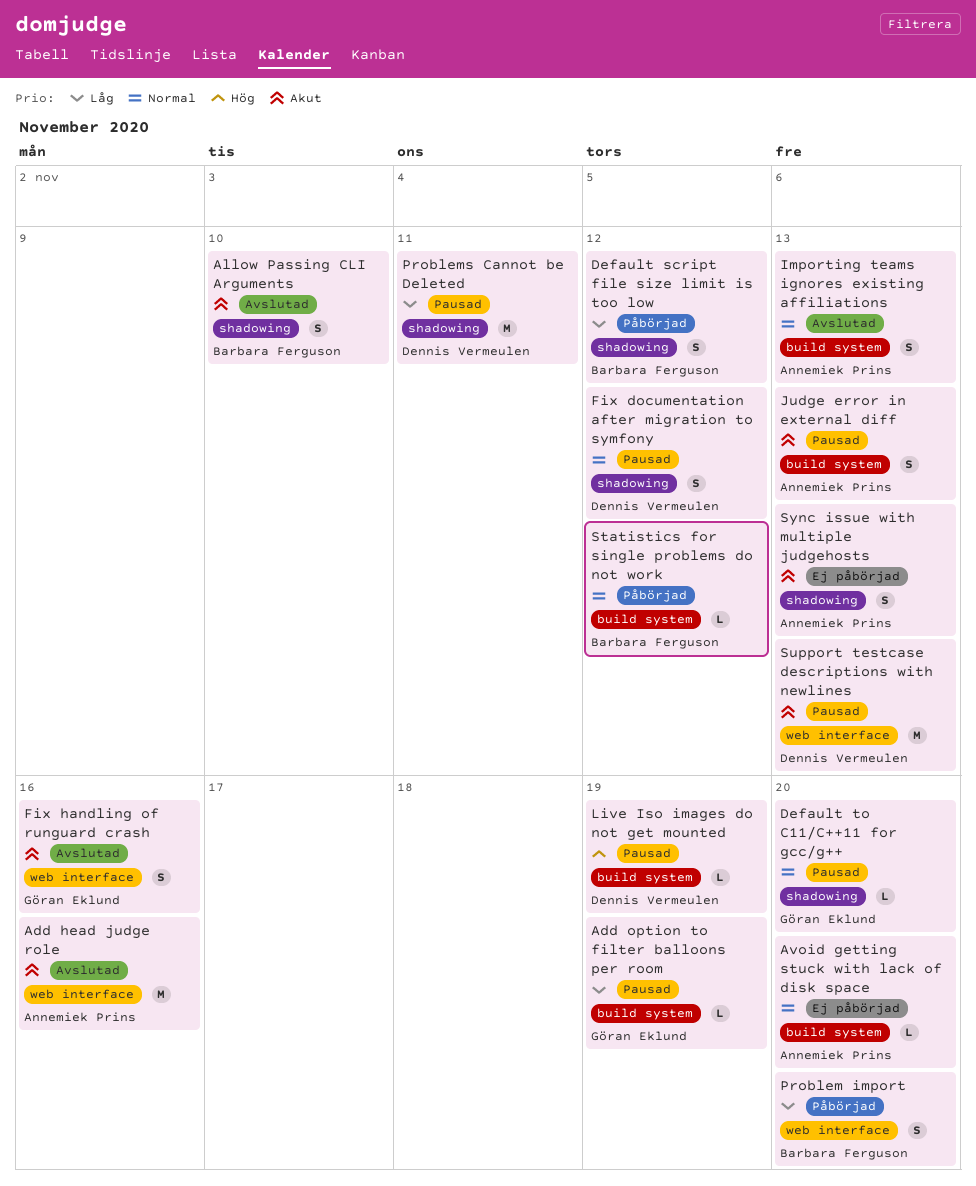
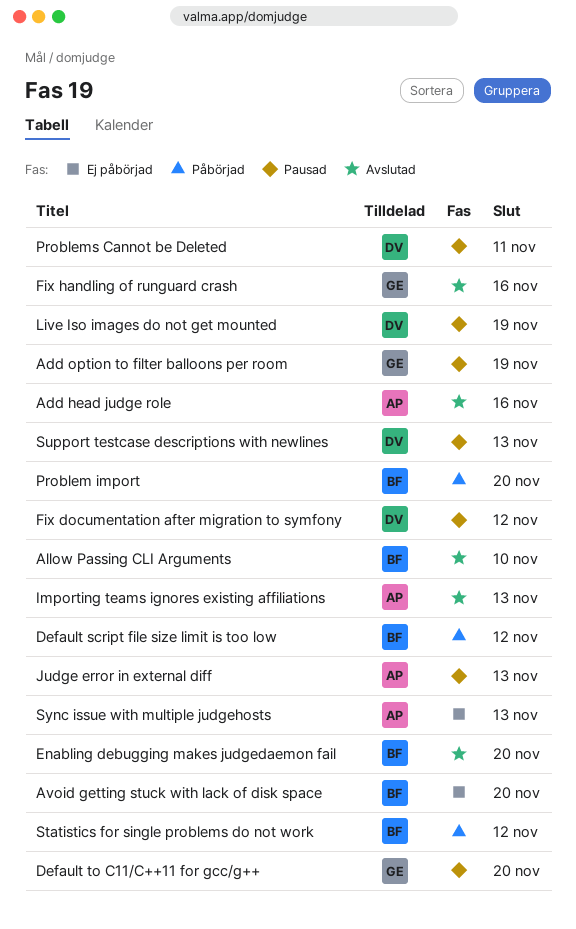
Avoid getting stuck with lack of disk space, owner: Annemiek Prins -> Barbara Ferguson
Enabling debugging makes judgedaemon fail: none -> present

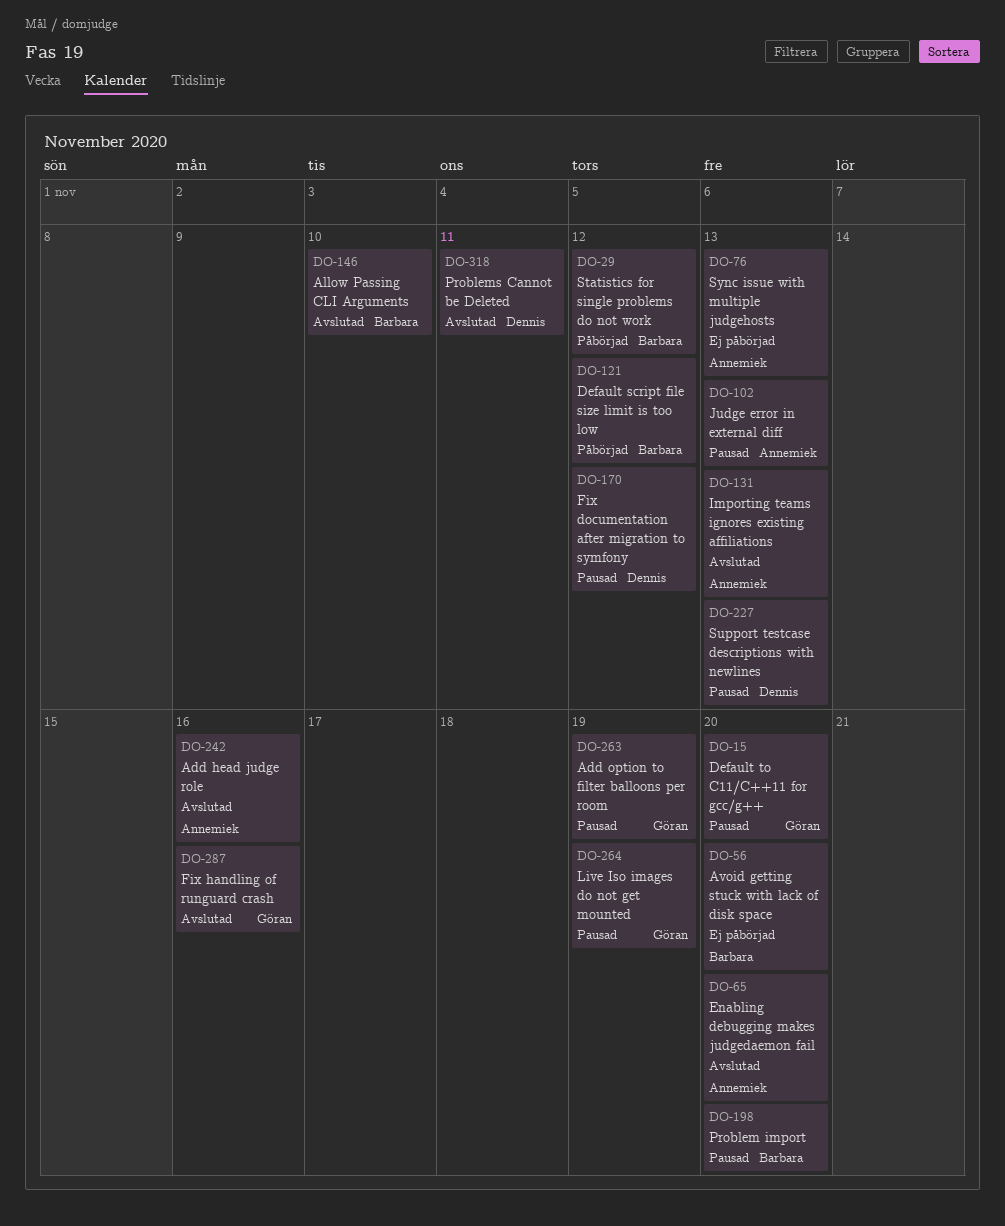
Enabling debugging makes judgedaemon fail, owner: Barbara -> Annemiek
Live Iso images do not get mounted, owner: Dennis -> Göran
Problem import, status: Påbörjad -> Pausad
Problems Cannot be Deleted, status: Pausad -> Avslutad

